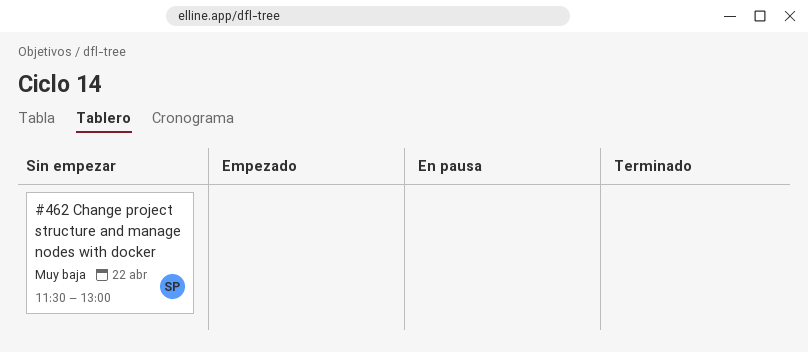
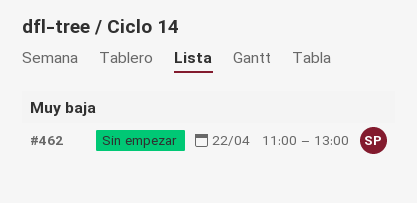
#462, begins: 11:30 -> 11:00

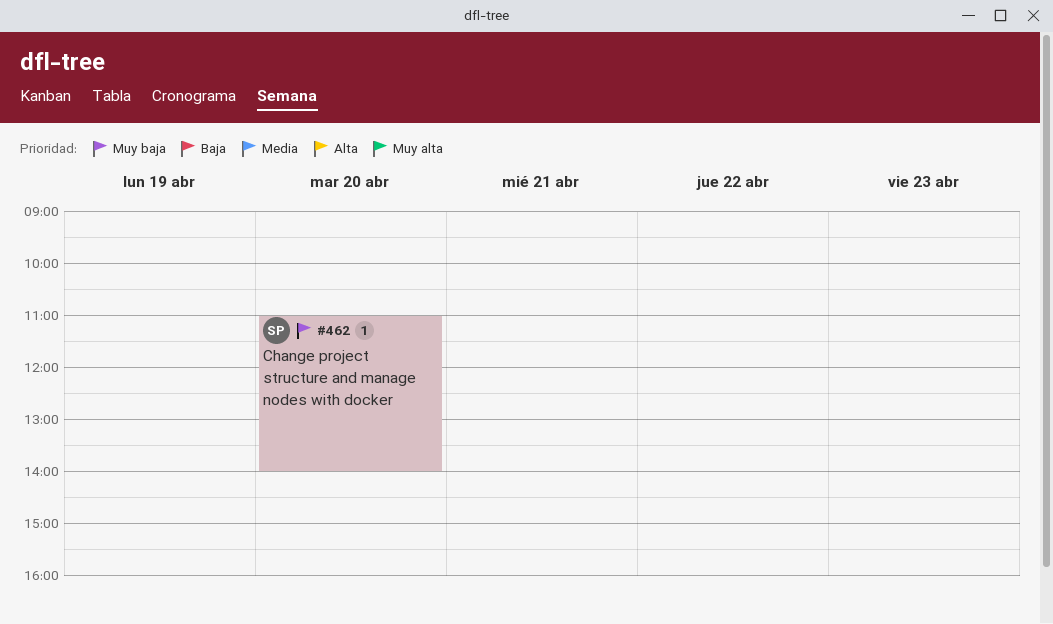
#462, day: Apr 22 -> Apr 20
#462, ends: 13:00 -> 14:00

